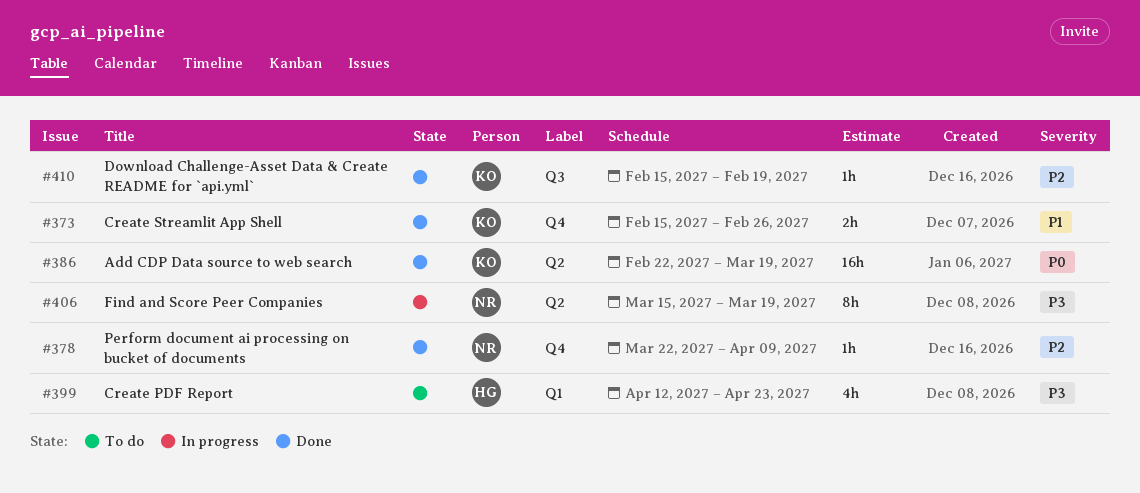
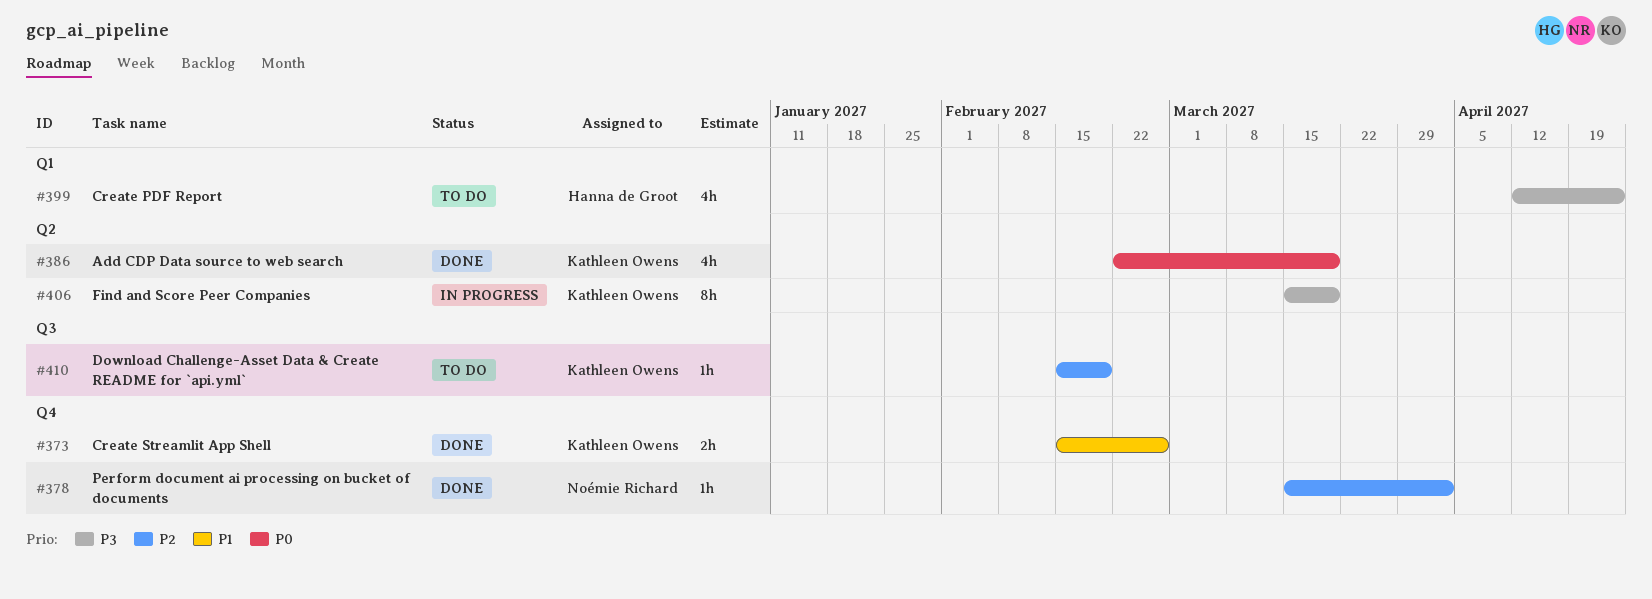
#378, start: Mar 22 -> Mar 15
#378, due: Apr 9 -> Apr 2
#386, estimate: 16h -> 4h
#406, owner: Noémie Richard -> Kathleen Owens
#410, status: Done -> To do

